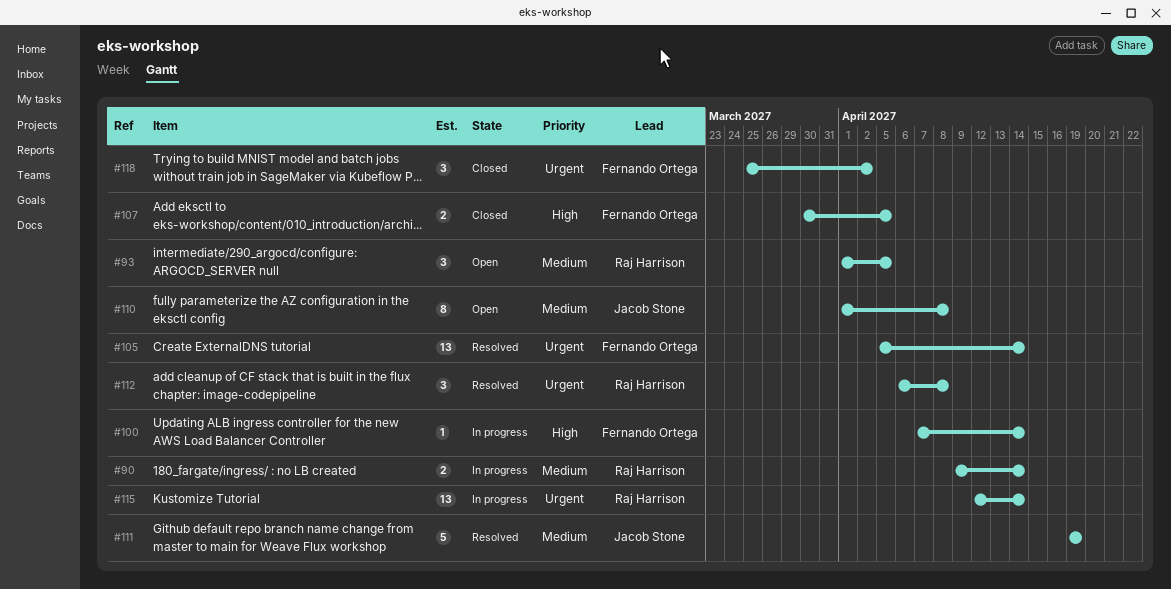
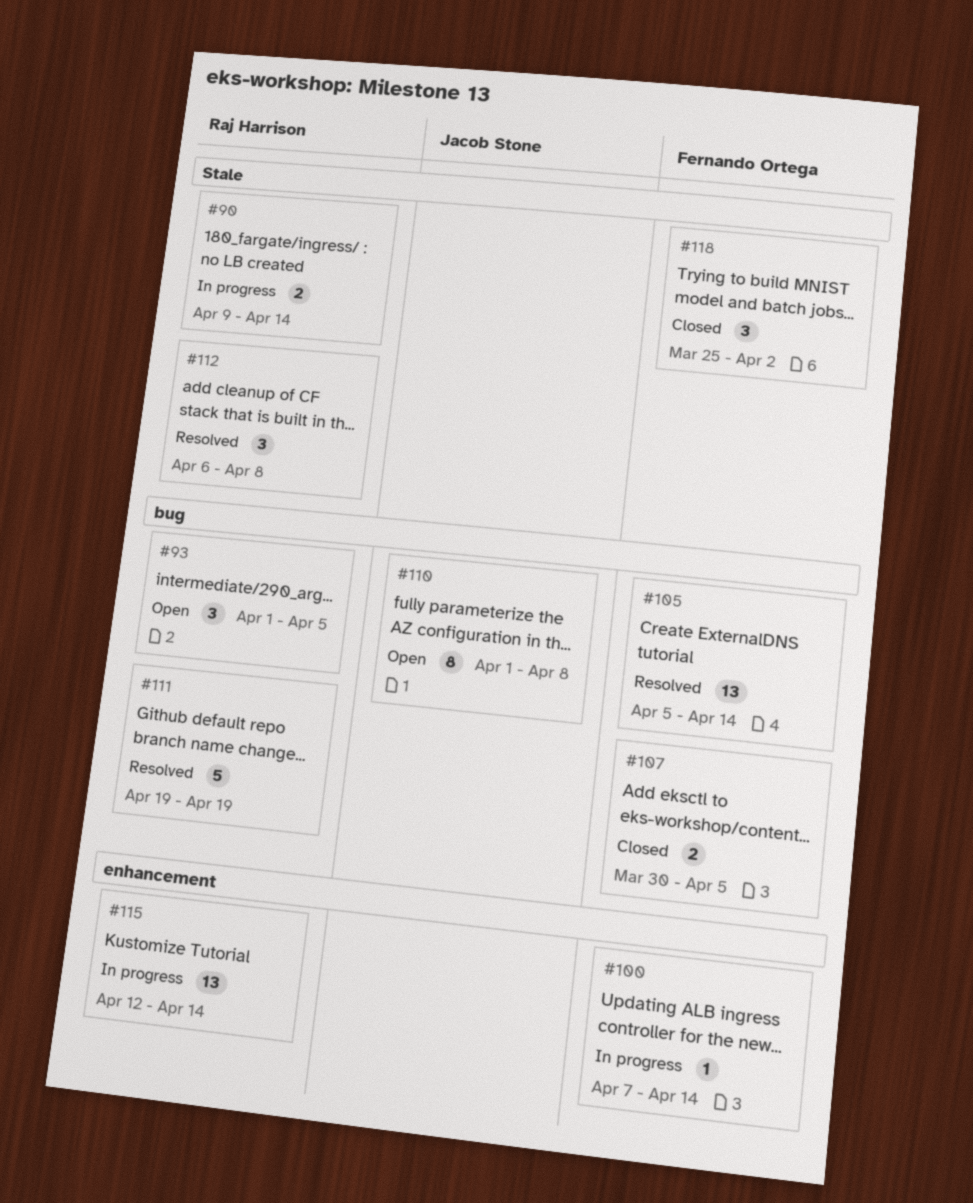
#111, owner: Jacob Stone -> Raj Harrison

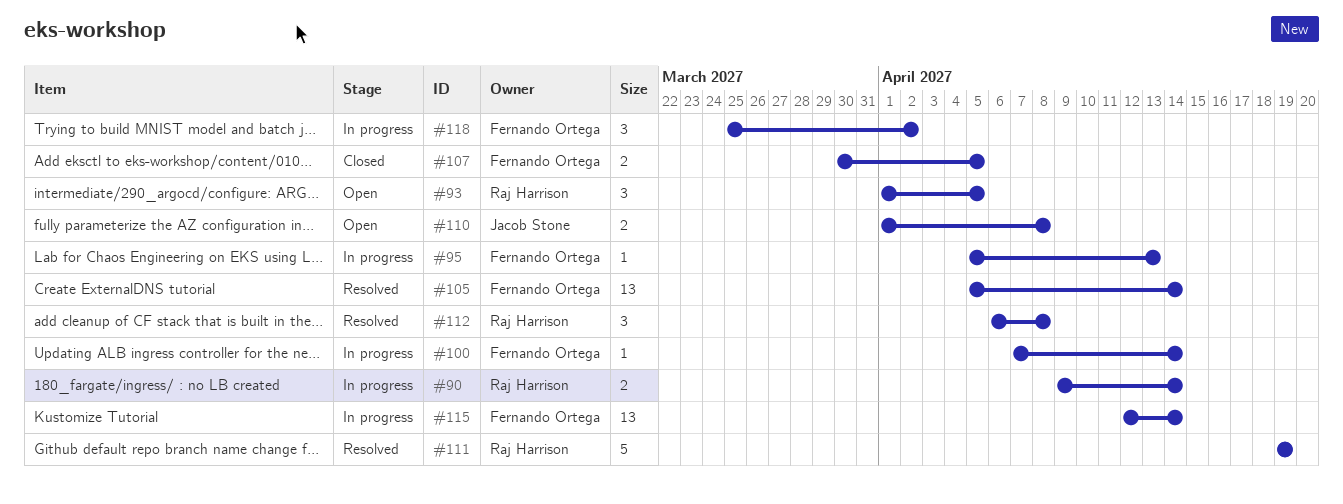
#95: none -> present
#110, estimate: 8 -> 2
#115, owner: Raj Harrison -> Fernando Ortega
#118, status: Closed -> In progress

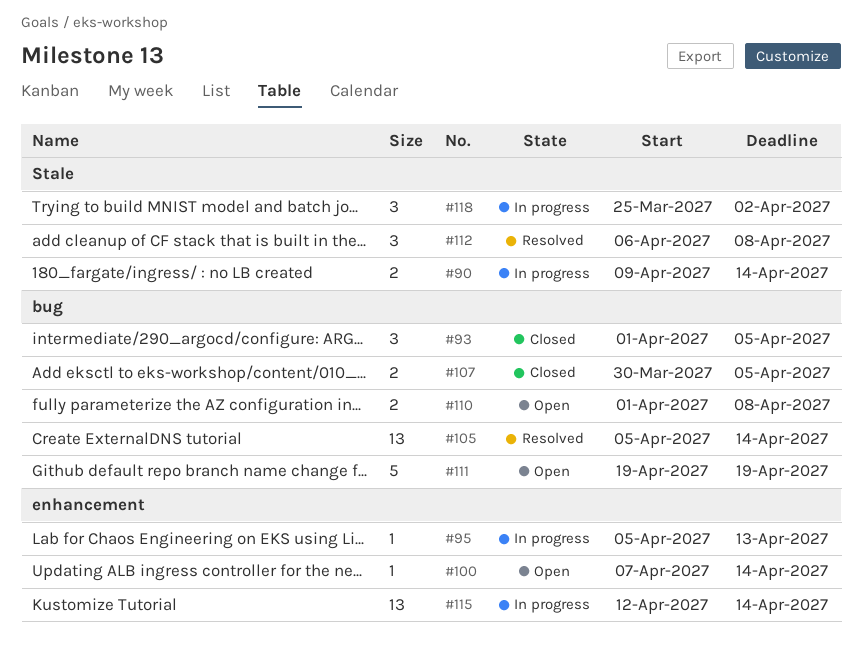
#93, status: Open -> Closed
#100, status: In progress -> Open
#111, status: Resolved -> Open

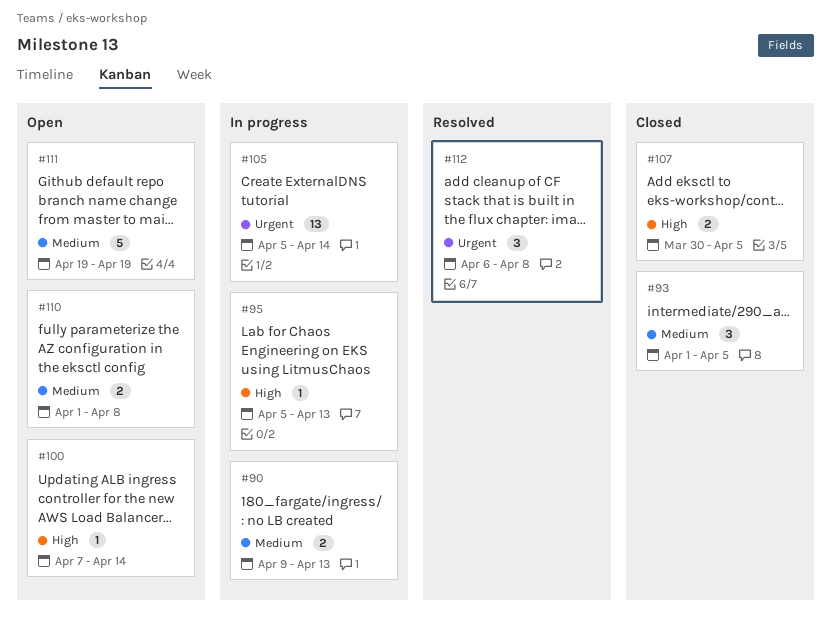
#90, due: Apr 14 -> Apr 13
#105, status: Resolved -> In progress
#115: present -> none
#118: present -> none

